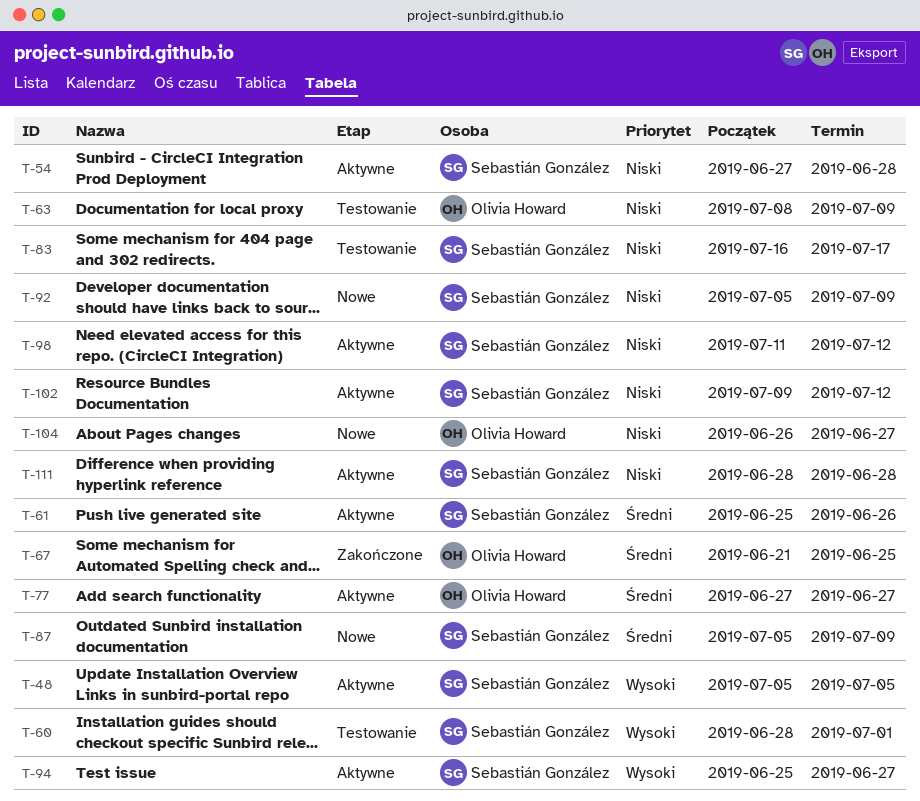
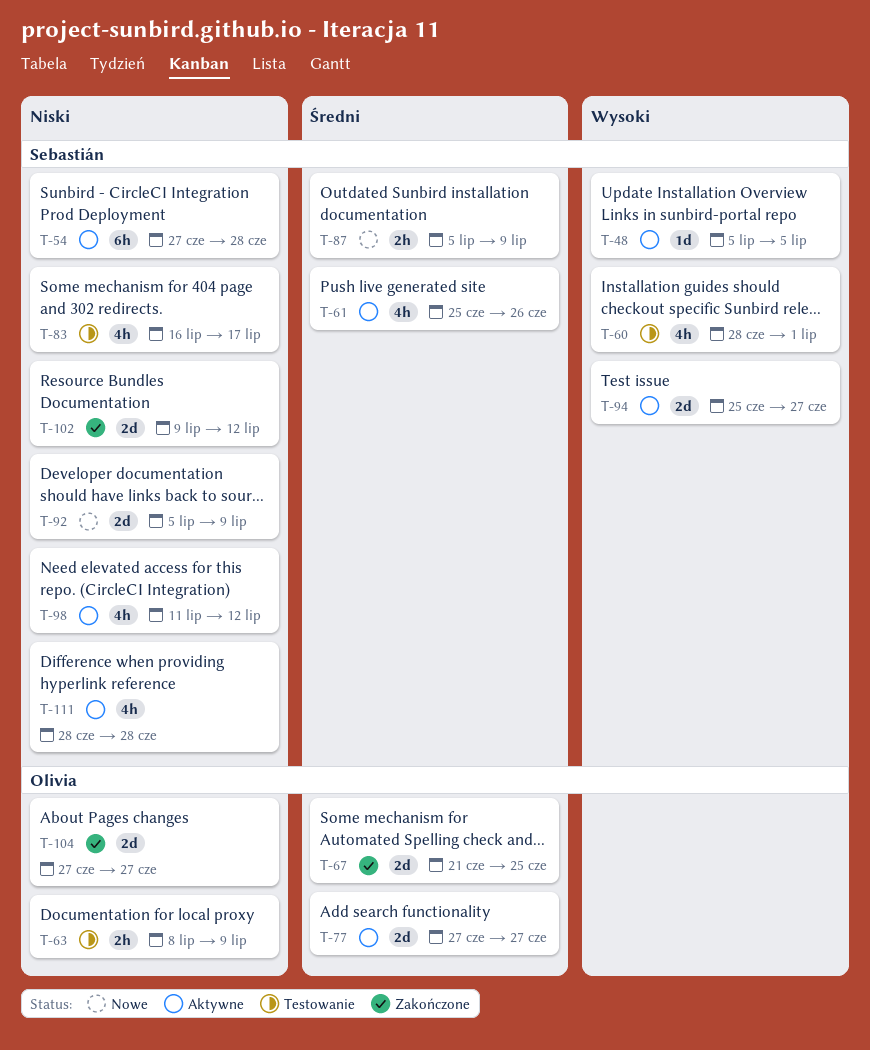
T-102, status: Aktywne -> Zakończone
T-104, status: Nowe -> Zakończone
T-104, start: Jun 26 -> Jun 27

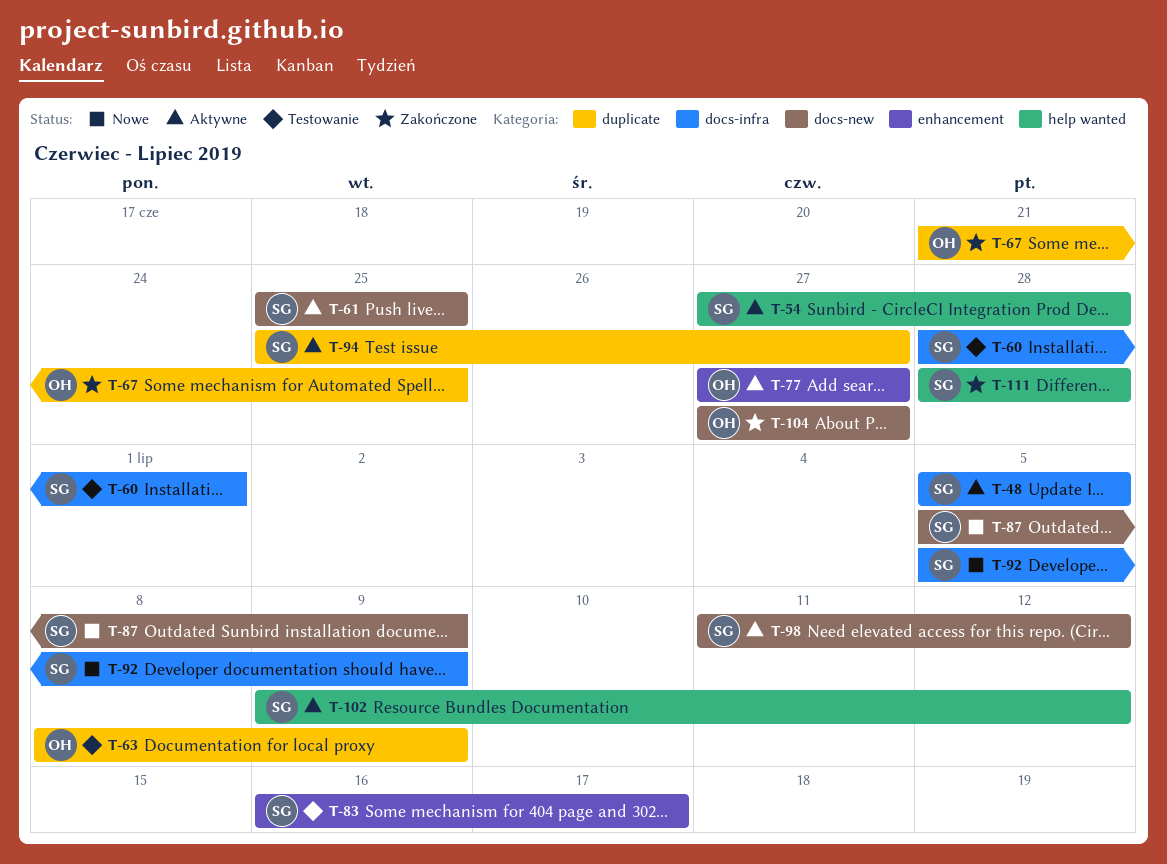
T-61, due: Jun 26 -> Jun 25
T-102, status: Zakończone -> Aktywne
T-111, status: Aktywne -> Zakończone

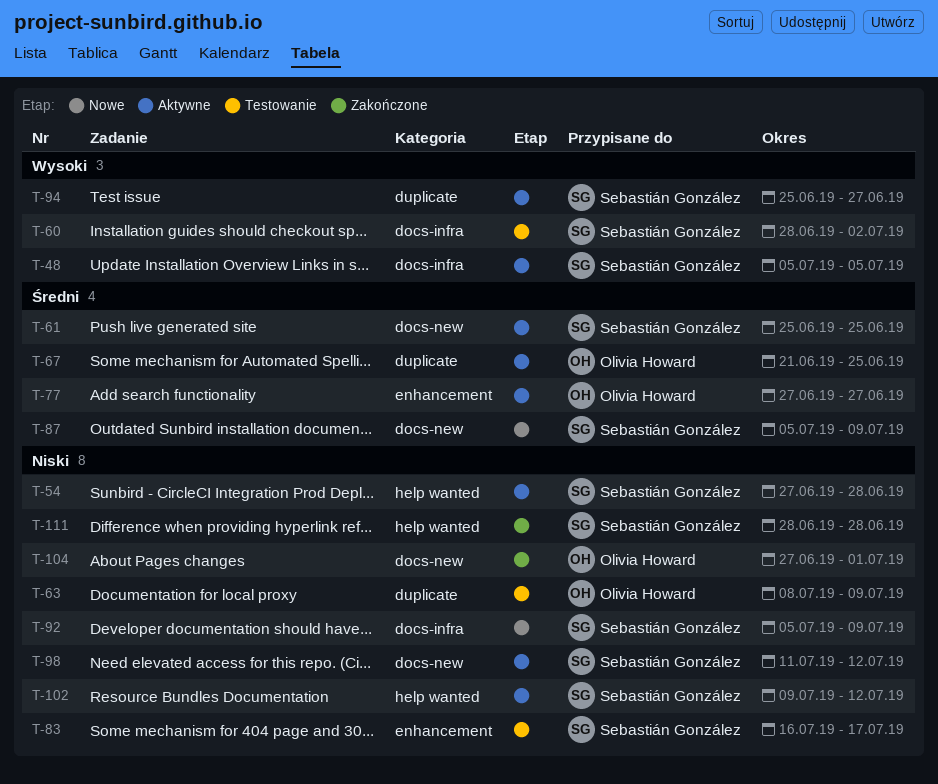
T-60, due: Jul 1 -> Jul 2
T-67, status: Zakończone -> Aktywne
T-104, due: Jun 27 -> Jul 1

